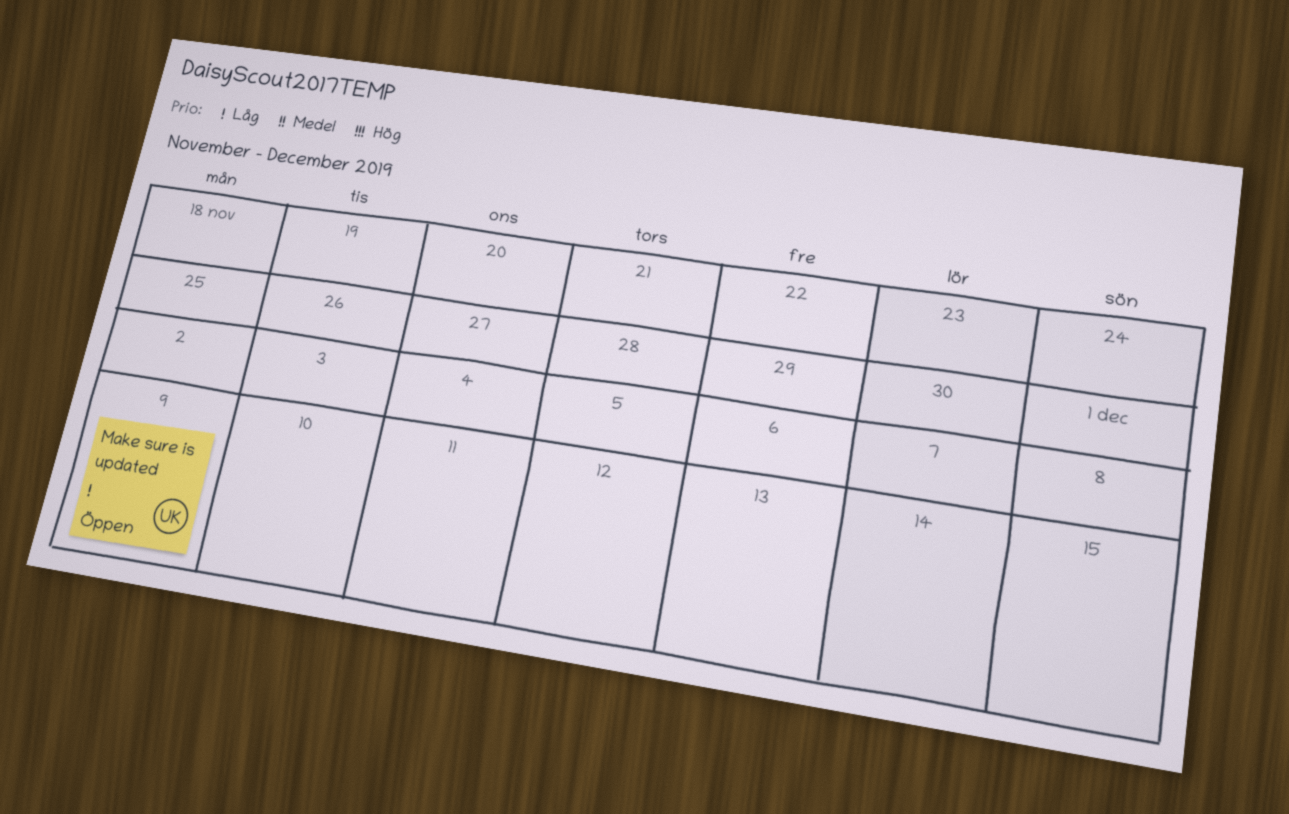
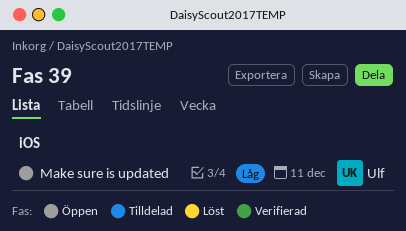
Make sure is updated, due: Dec 9 -> Dec 11

